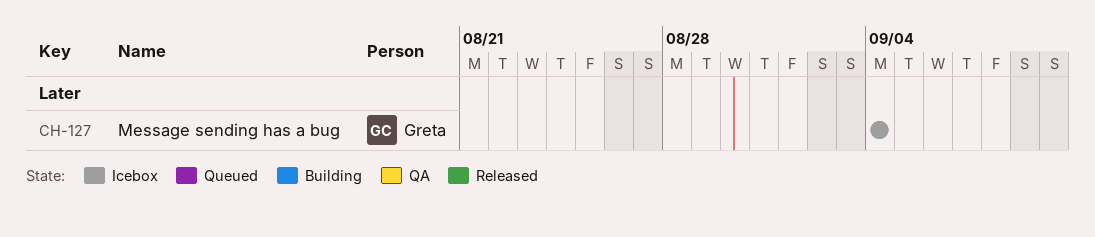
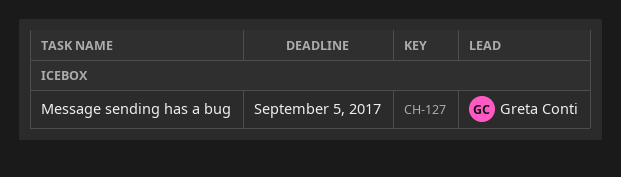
CH-127, due: Sep 4 -> Sep 5

